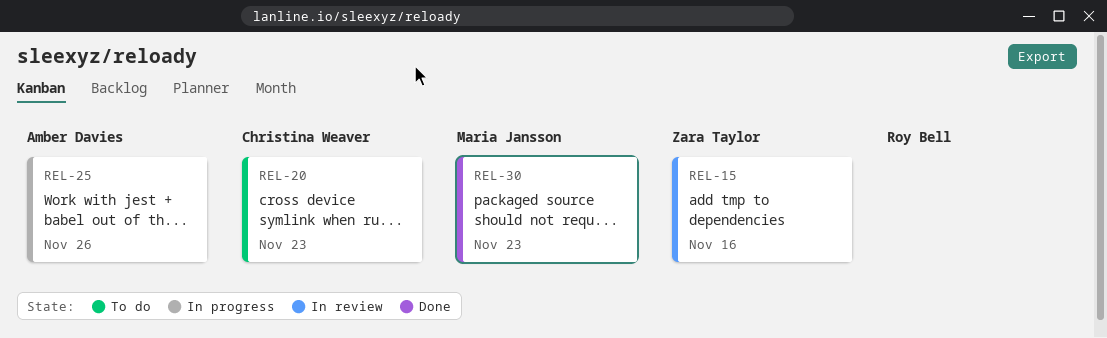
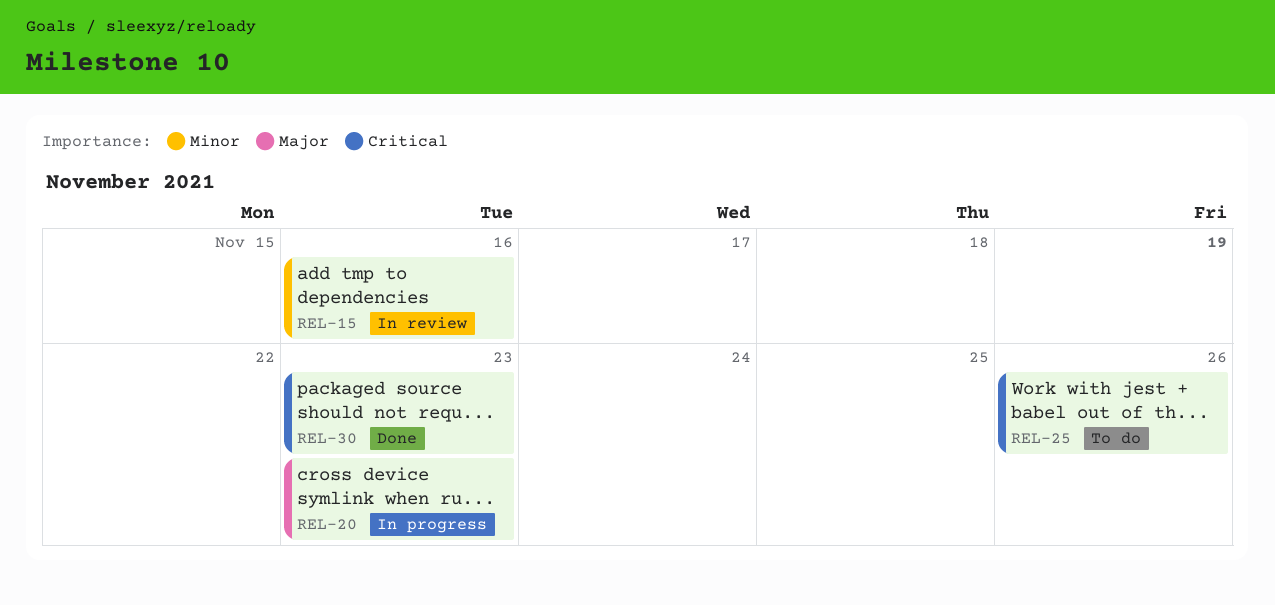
REL-20, status: To do -> In progress
REL-25, status: In progress -> To do

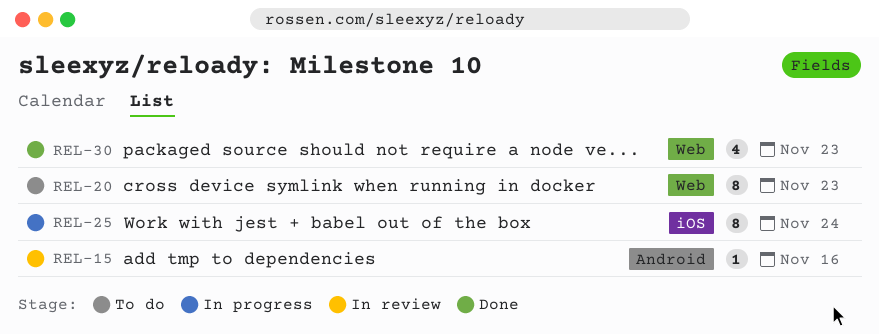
REL-20, status: In progress -> To do
REL-25, status: To do -> In progress
REL-25, due: Nov 26 -> Nov 24

